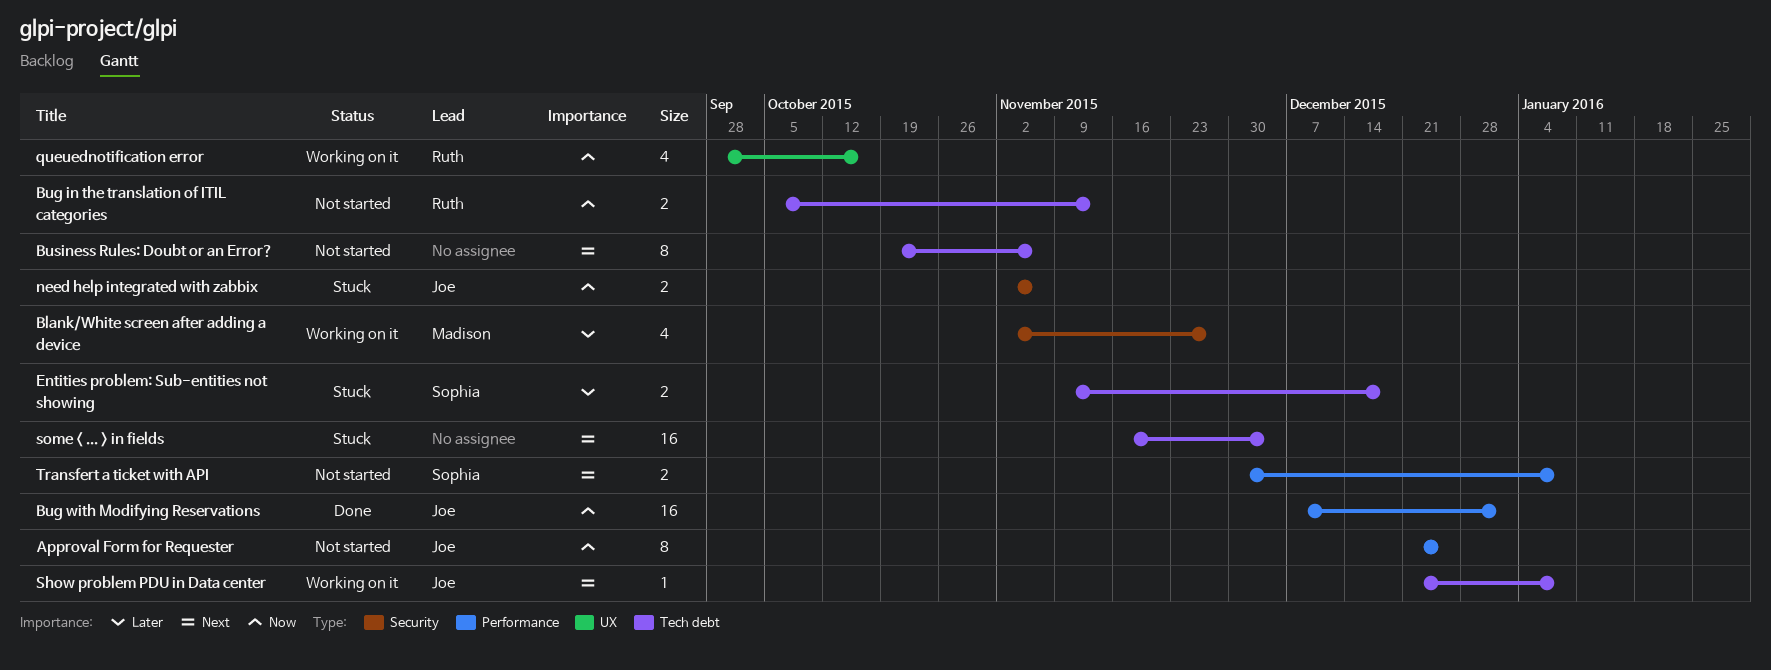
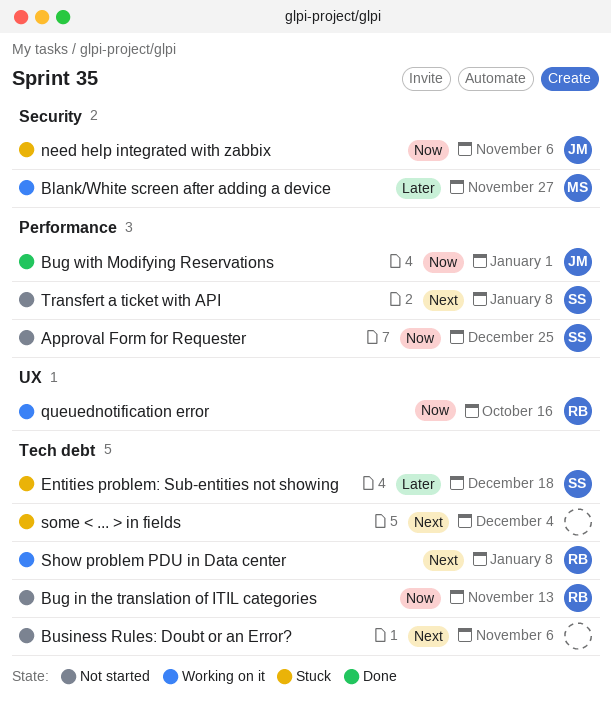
Approval Form for Requester, owner: Joe -> Sophia
Show problem PDU in Data center, owner: Joe -> Ruth

